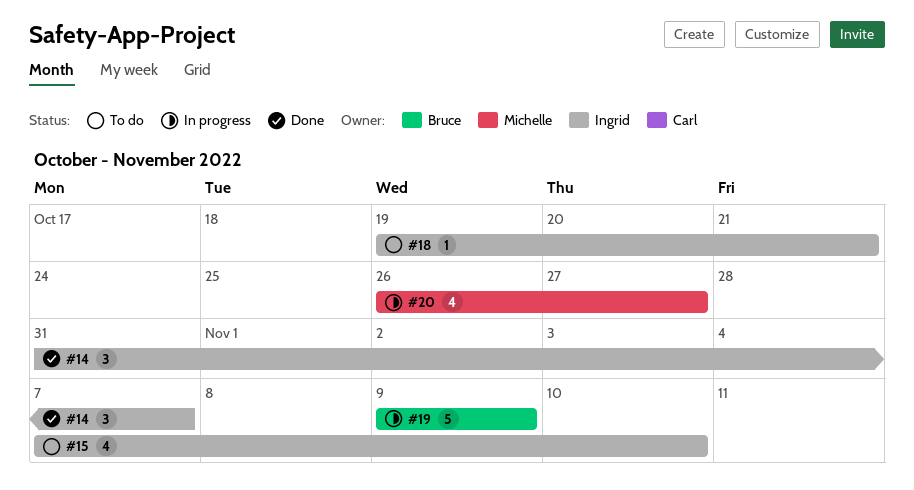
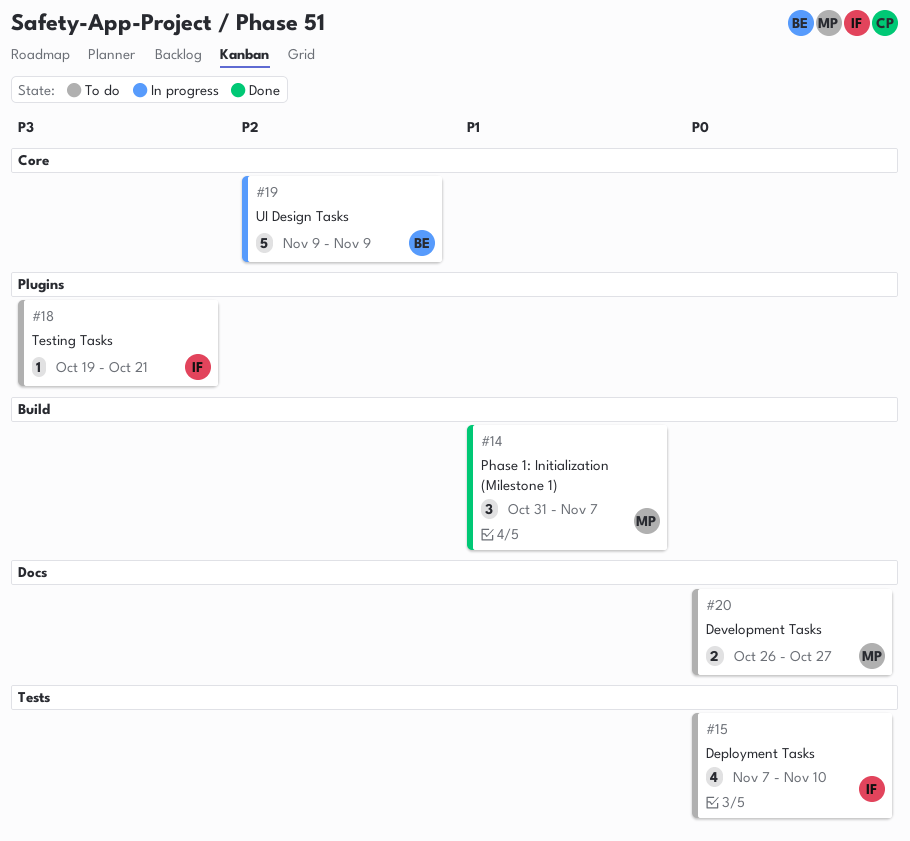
#14, owner: Ingrid -> Michelle
#20, status: In progress -> To do
#20, estimate: 4 -> 2

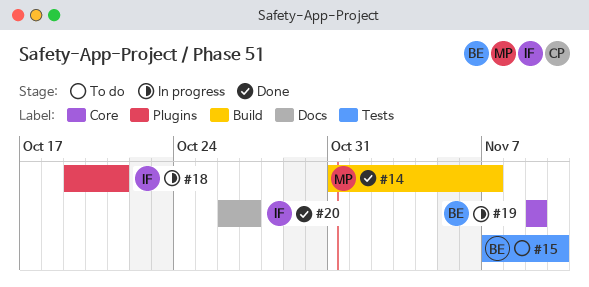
#15, owner: IF -> BE
#18, status: To do -> In progress
#20, status: To do -> Done
#20, owner: MP -> IF

